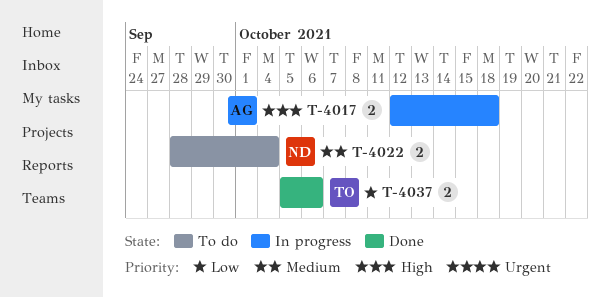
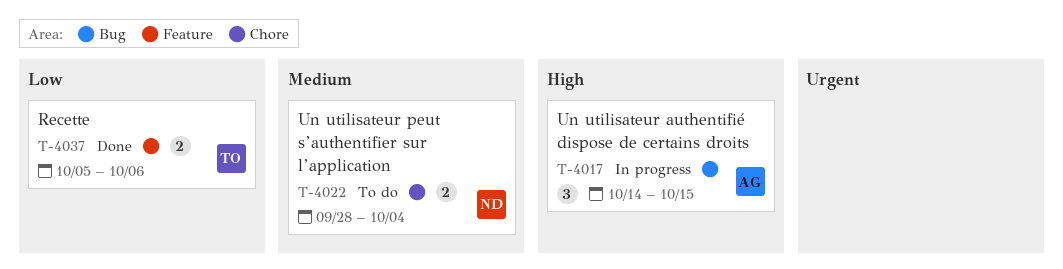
T-4017, estimate: 2 -> 3
T-4017, start: Oct 12 -> Oct 14
T-4017, due: Oct 18 -> Oct 15

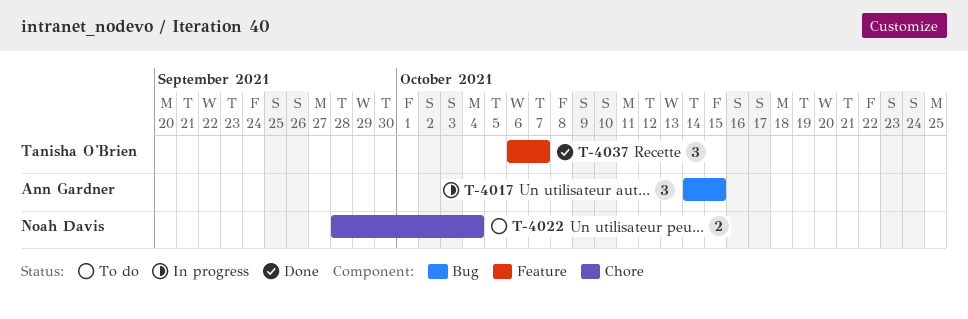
T-4037, estimate: 2 -> 3
T-4037, start: Oct 5 -> Oct 6
T-4037, due: Oct 6 -> Oct 7

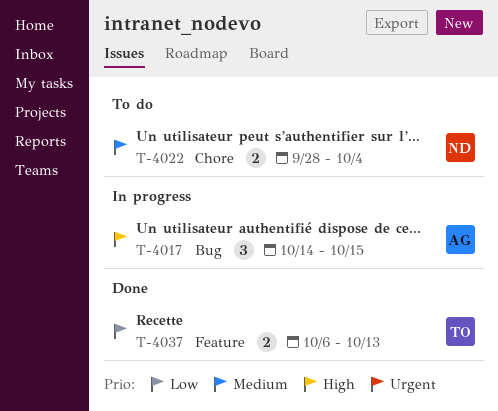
T-4037, estimate: 3 -> 2
T-4037, due: Oct 7 -> Oct 13

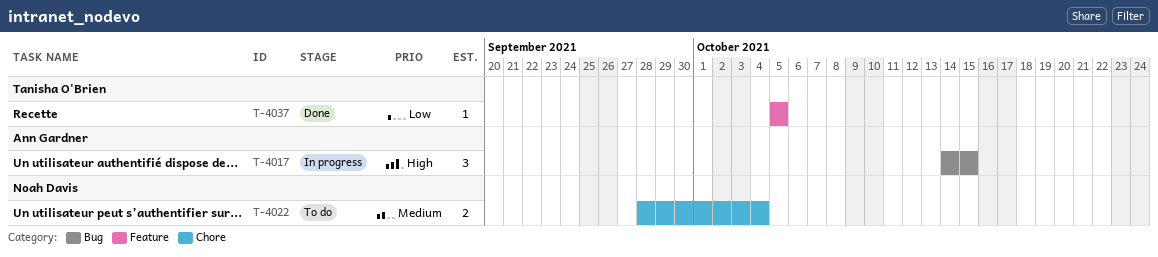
T-4037, estimate: 2 -> 1
T-4037, start: Oct 6 -> Oct 5
T-4037, due: Oct 13 -> Oct 5

